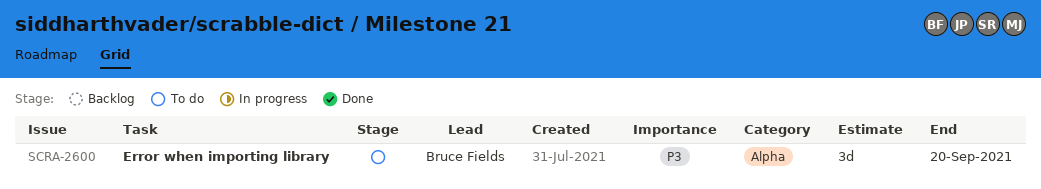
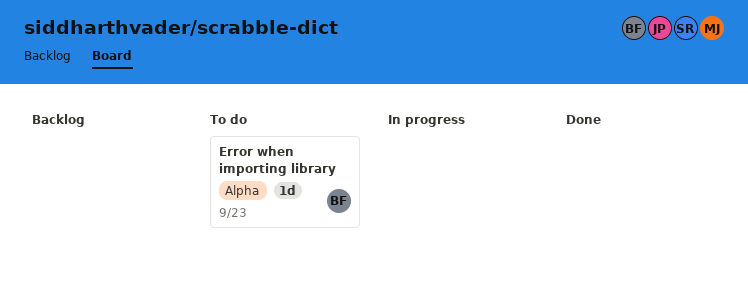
Error when importing library, estimate: 3d -> 1d
Error when importing library, due: Sep 20 -> Sep 23

